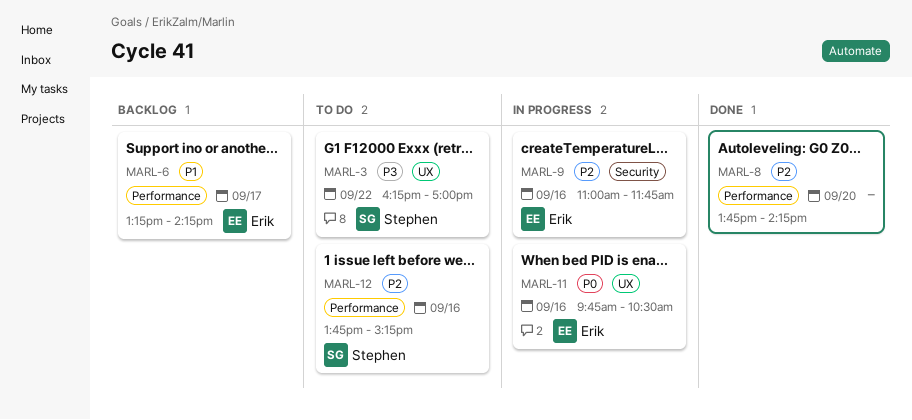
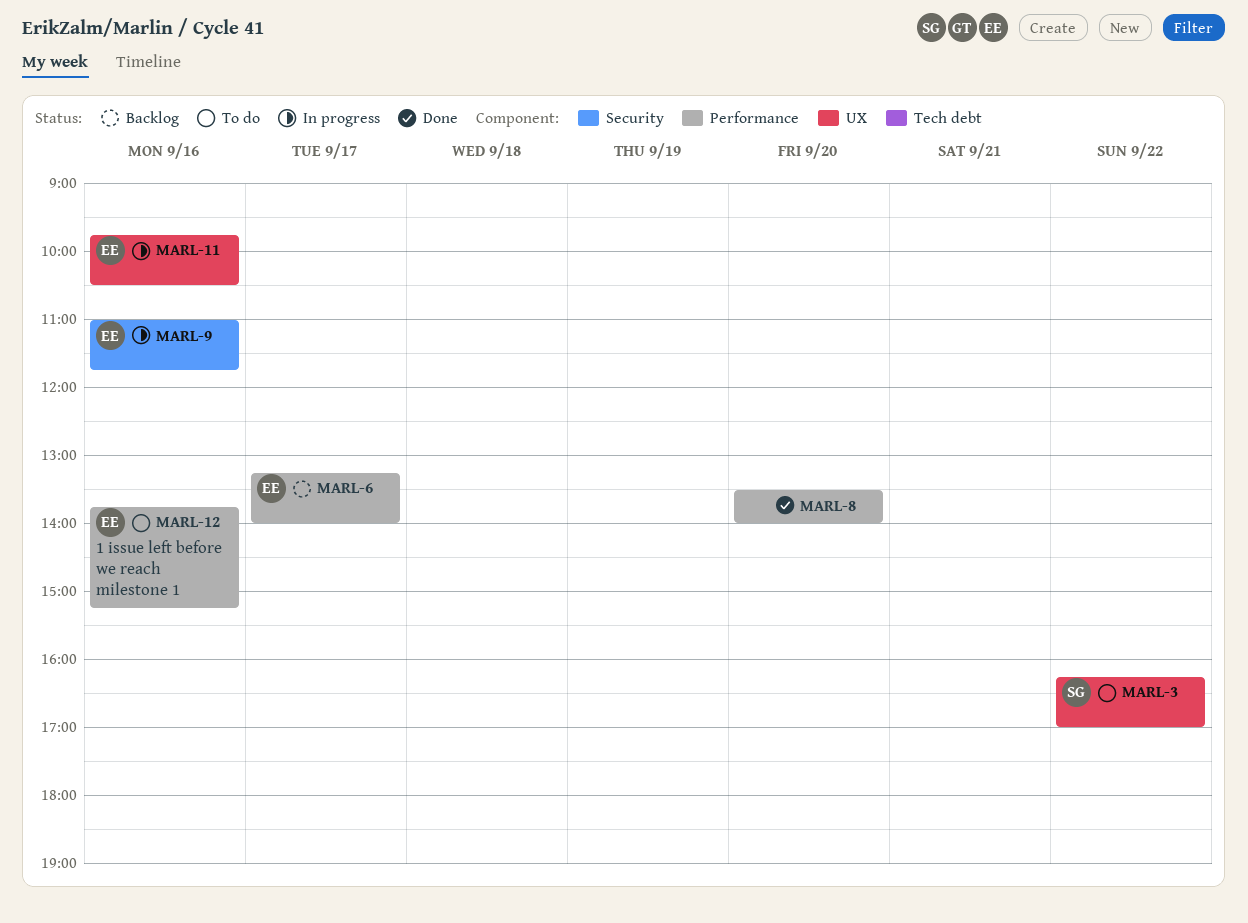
MARL-6, ends: 14:15 -> 14:00
MARL-8, begins: 13:45 -> 13:30
MARL-8, ends: 14:15 -> 14:00
MARL-12, owner: Stephen -> Erik

